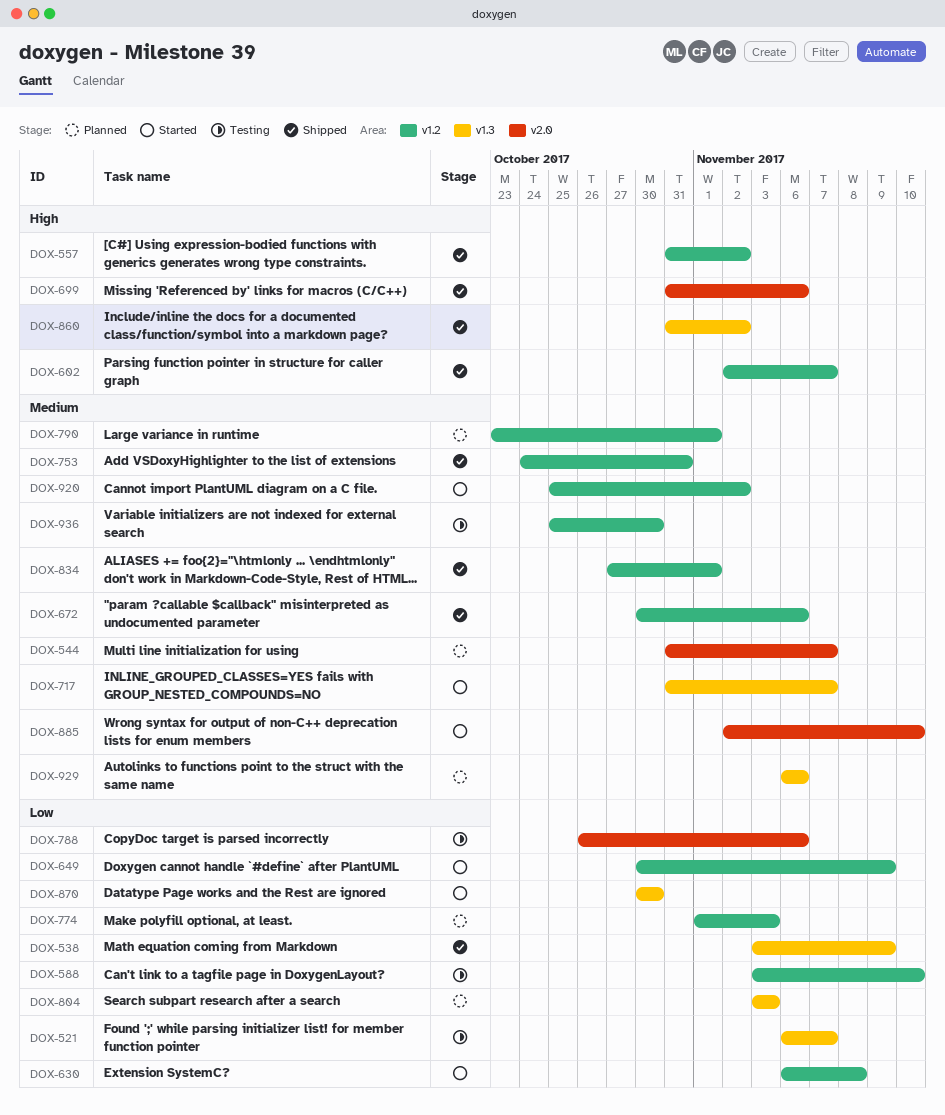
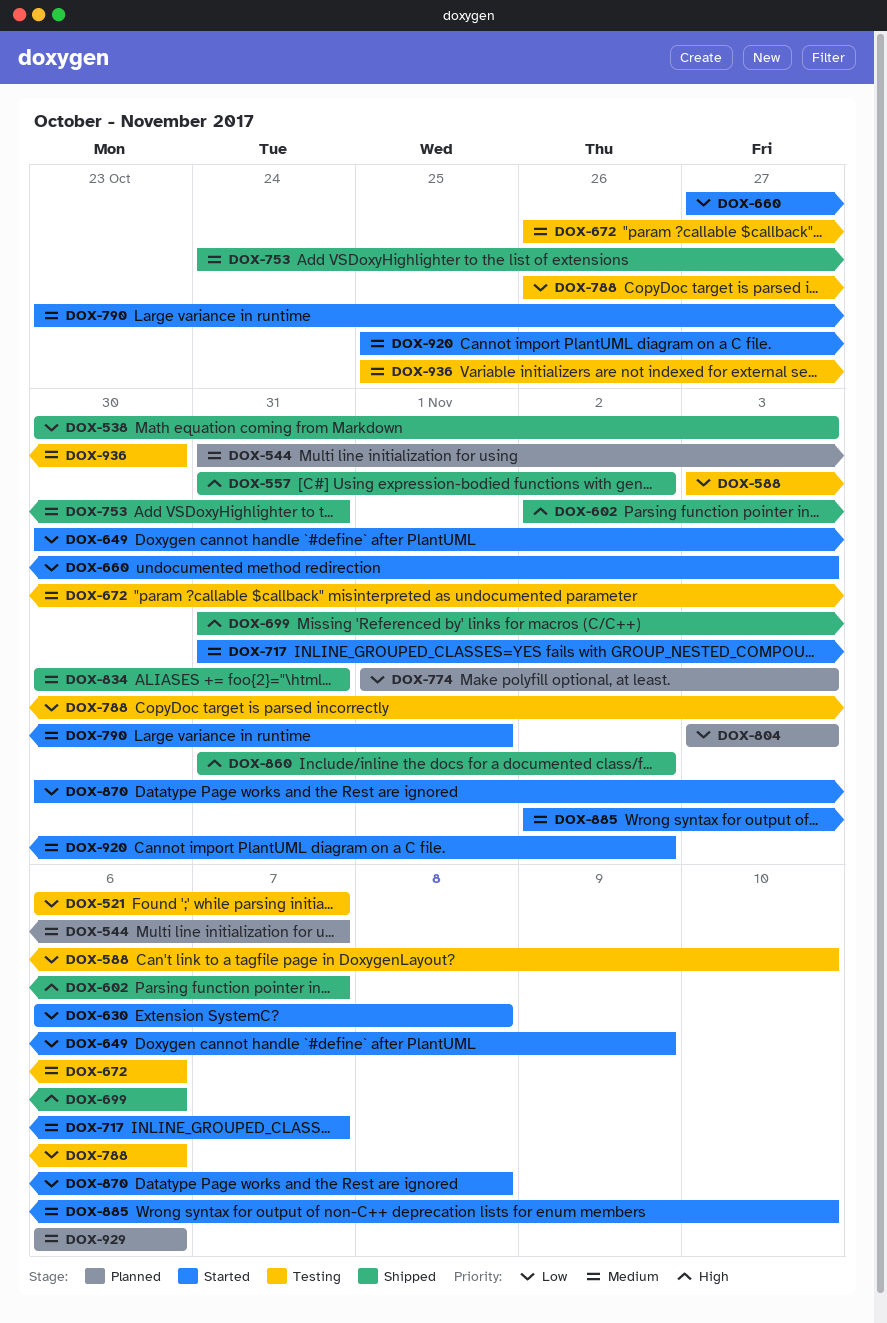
DOX-538, start: Nov 3 -> Oct 30
DOX-538, due: Nov 9 -> Nov 3
DOX-660: none -> present
DOX-672, status: Shipped -> Testing
DOX-672, start: Oct 30 -> Oct 26
DOX-790, status: Planned -> Started
DOX-834, start: Oct 27 -> Oct 30
DOX-834, due: Nov 1 -> Oct 31
DOX-870, due: Oct 30 -> Nov 8

